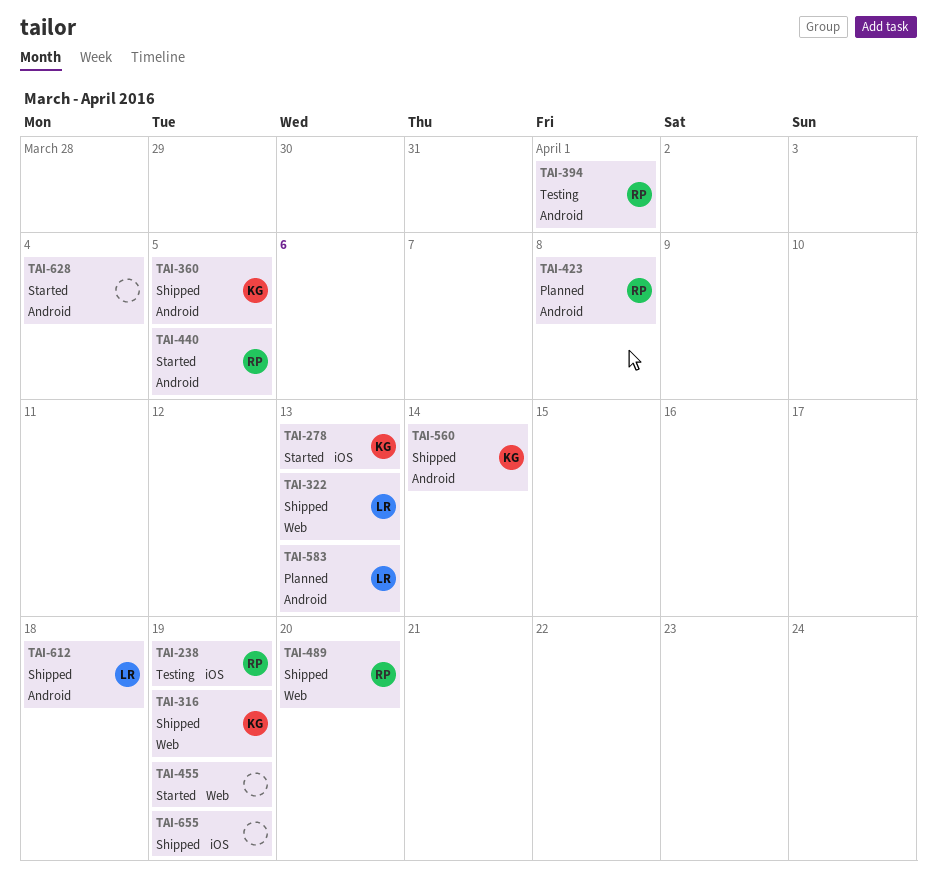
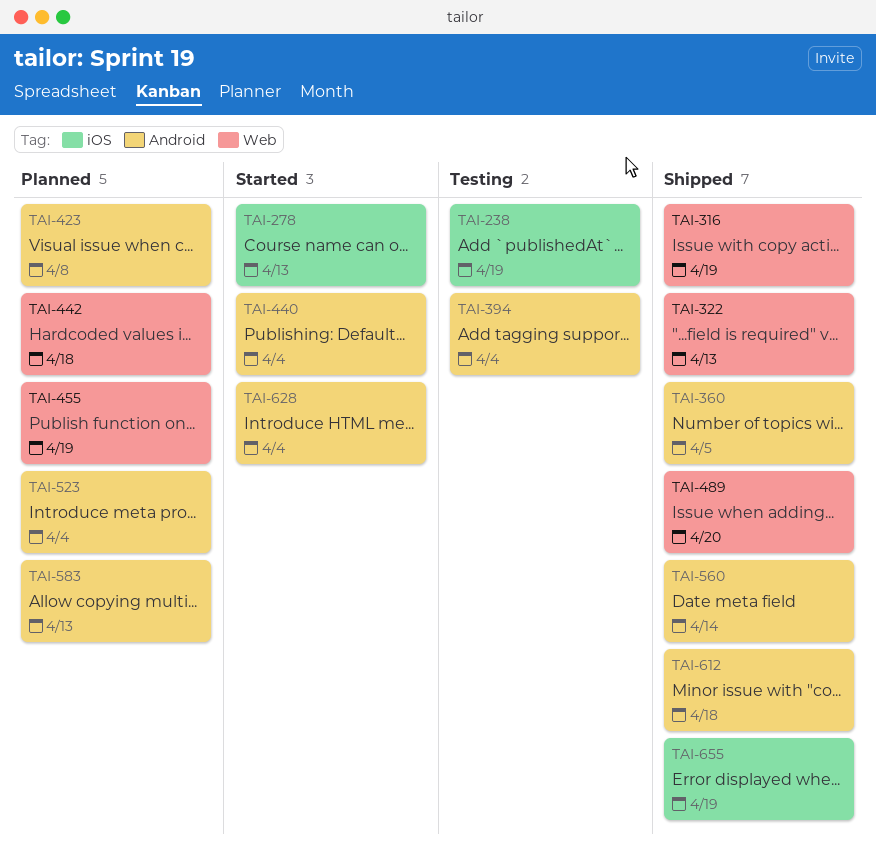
TAI-394, due: Apr 1 -> Apr 4
TAI-440, due: Apr 5 -> Apr 4
TAI-442: none -> present
TAI-455, status: Started -> Planned
TAI-523: none -> present

